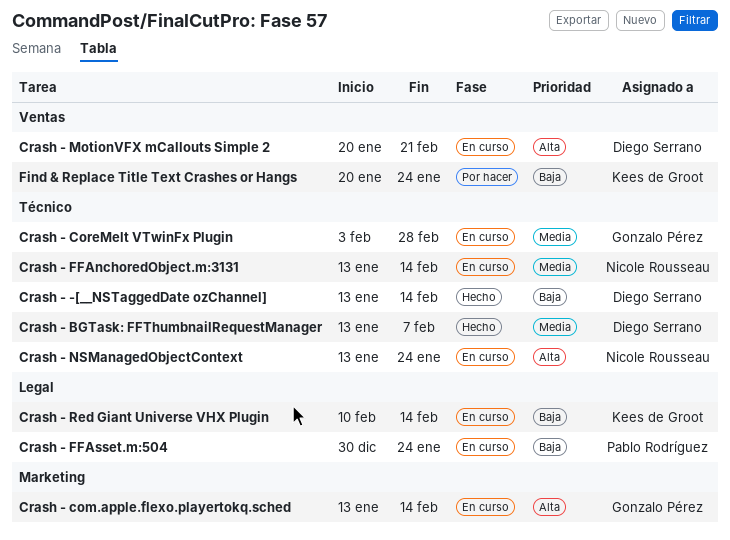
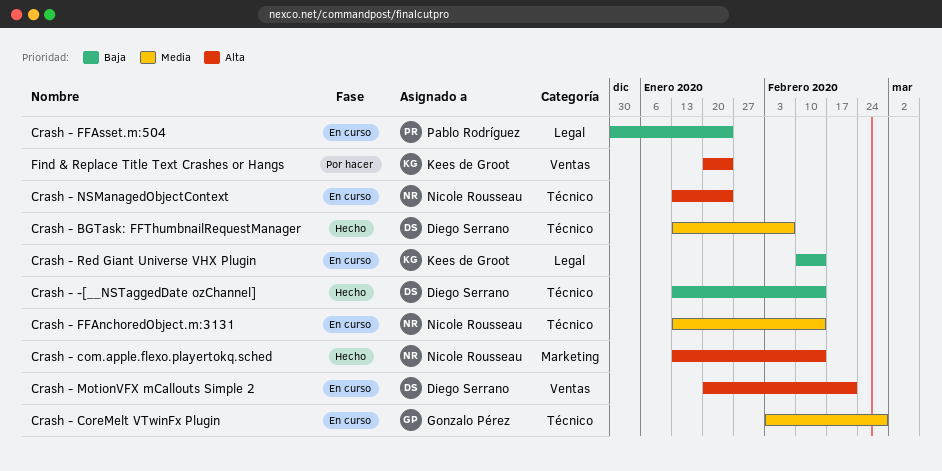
Crash - com.apple.flexo.playertokq.sched, status: En curso -> Hecho
Crash - com.apple.flexo.playertokq.sched, owner: Gonzalo Pérez -> Nicole Rousseau
Find & Replace Title Text Crashes or Hangs, priority: Baja -> Alta

